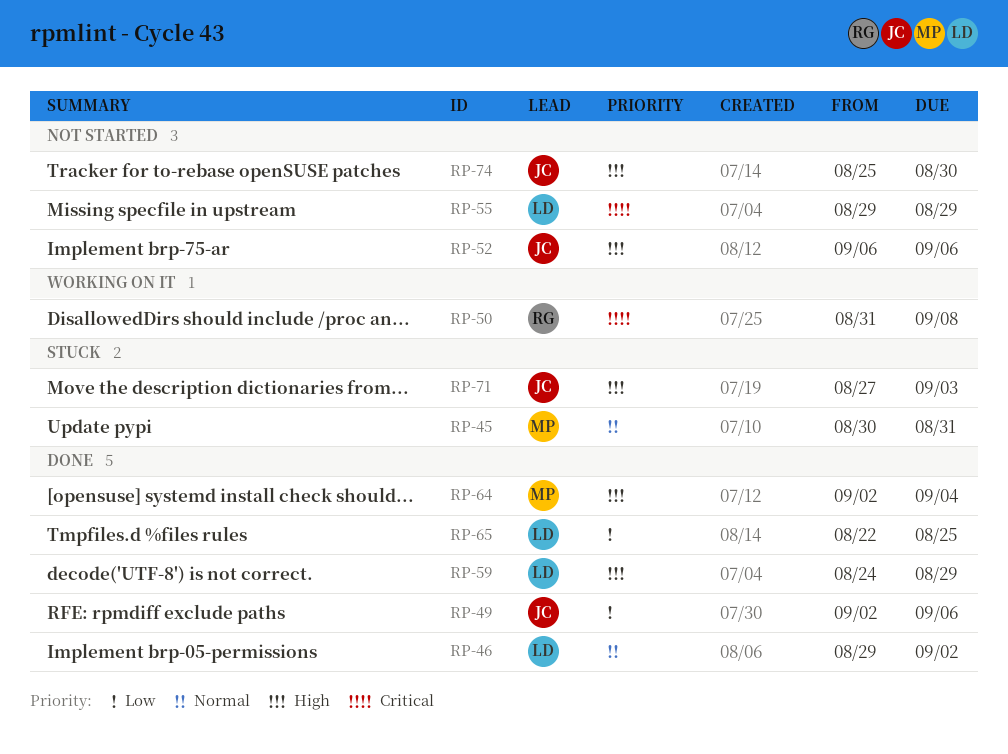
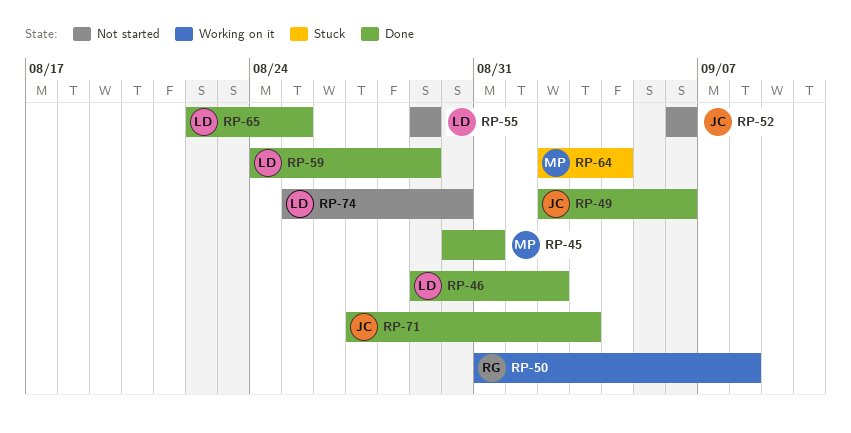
RP-45, status: Stuck -> Done
RP-64, status: Done -> Stuck
RP-71, status: Stuck -> Done
RP-74, owner: JC -> LD

